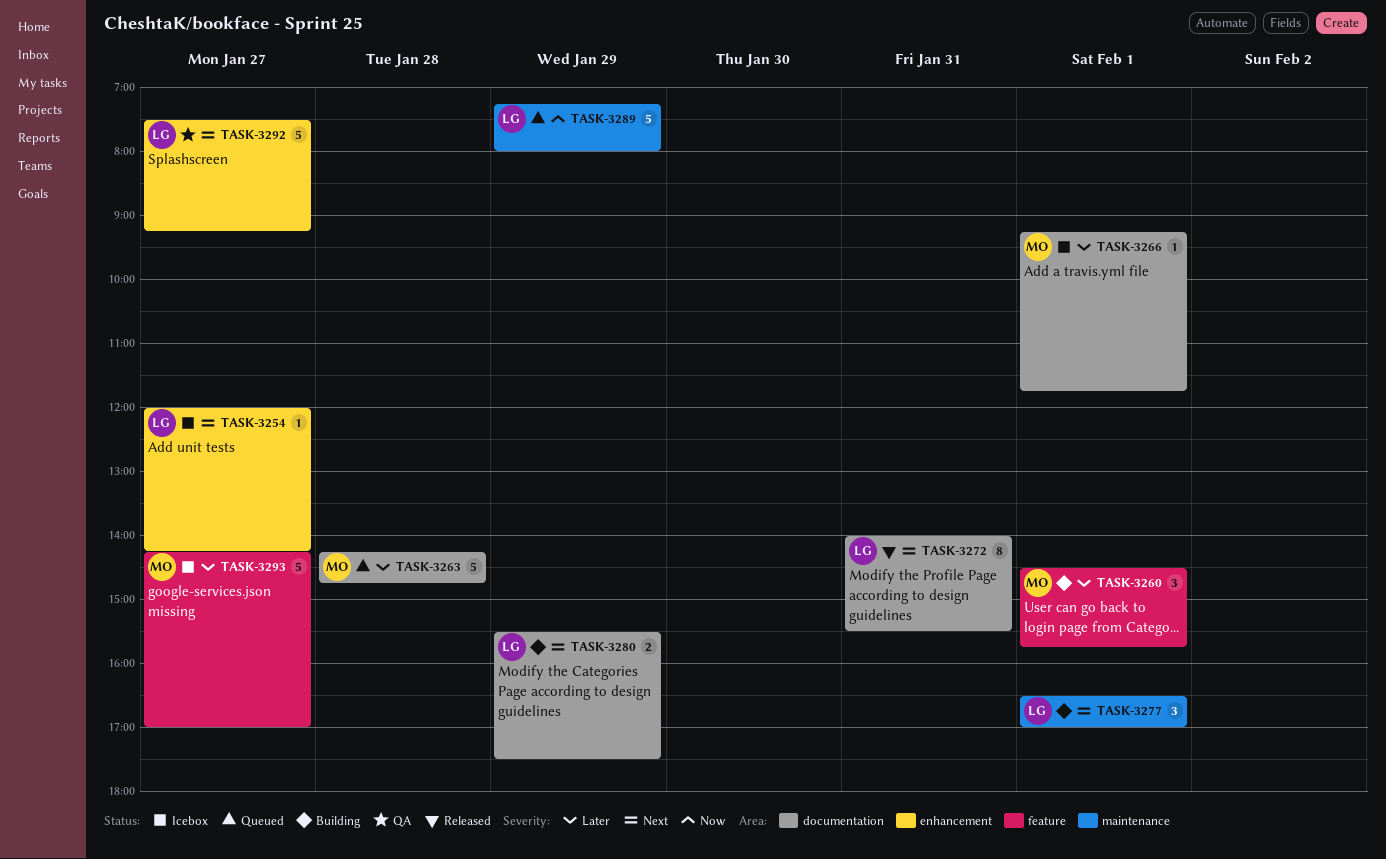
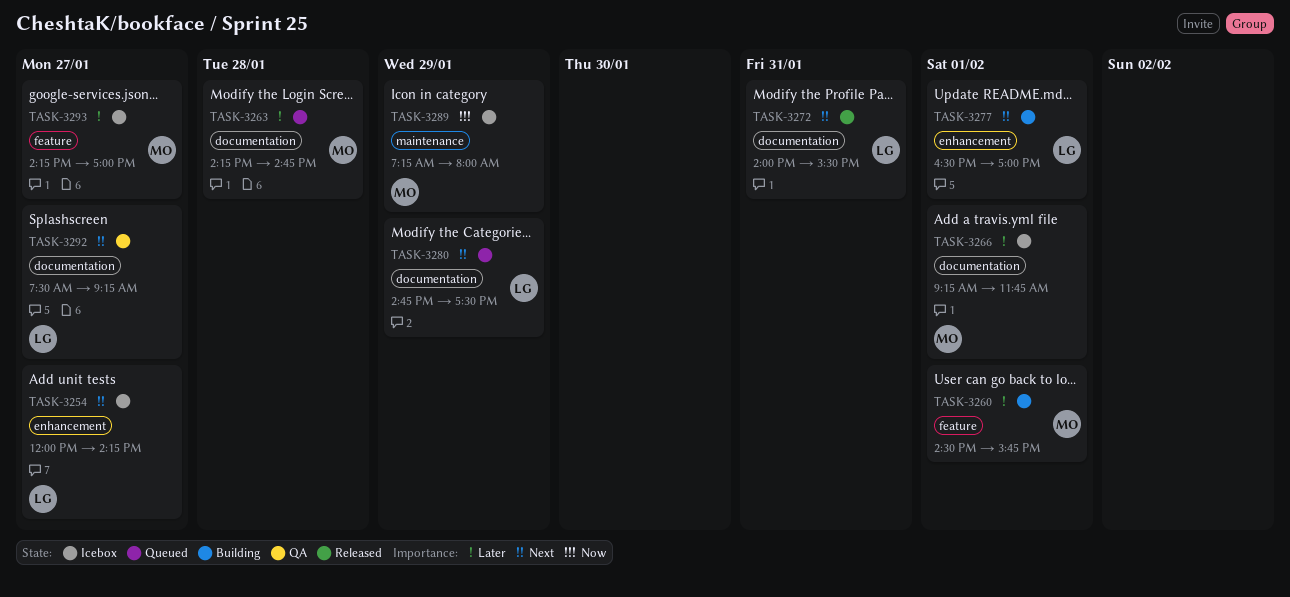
TASK-3277, label: maintenance -> enhancement
TASK-3280, status: Building -> Queued
TASK-3280, begins: 15:30 -> 14:45
TASK-3289, status: Queued -> Icebox
TASK-3289, owner: LG -> MO
TASK-3292, label: enhancement -> documentation

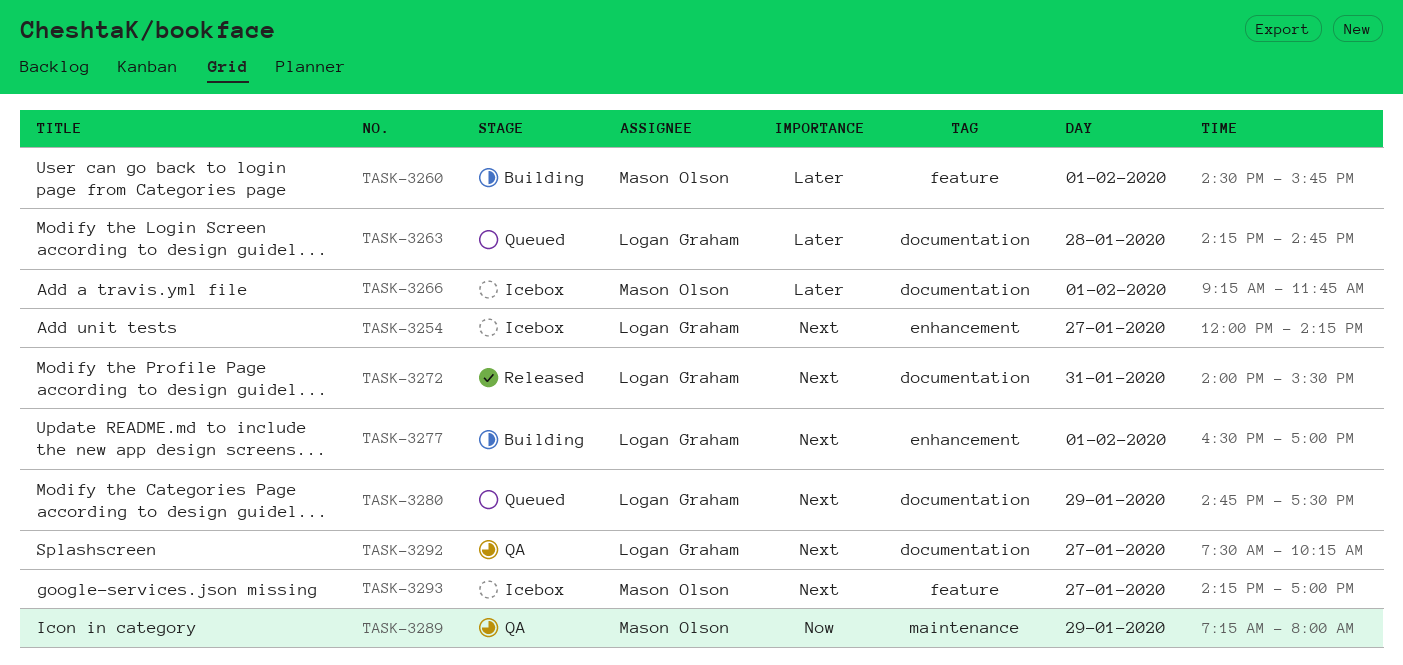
TASK-3263, owner: Mason Olson -> Logan Graham
TASK-3289, status: Icebox -> QA
TASK-3292, ends: 09:15 -> 10:15
TASK-3293, priority: Later -> Next

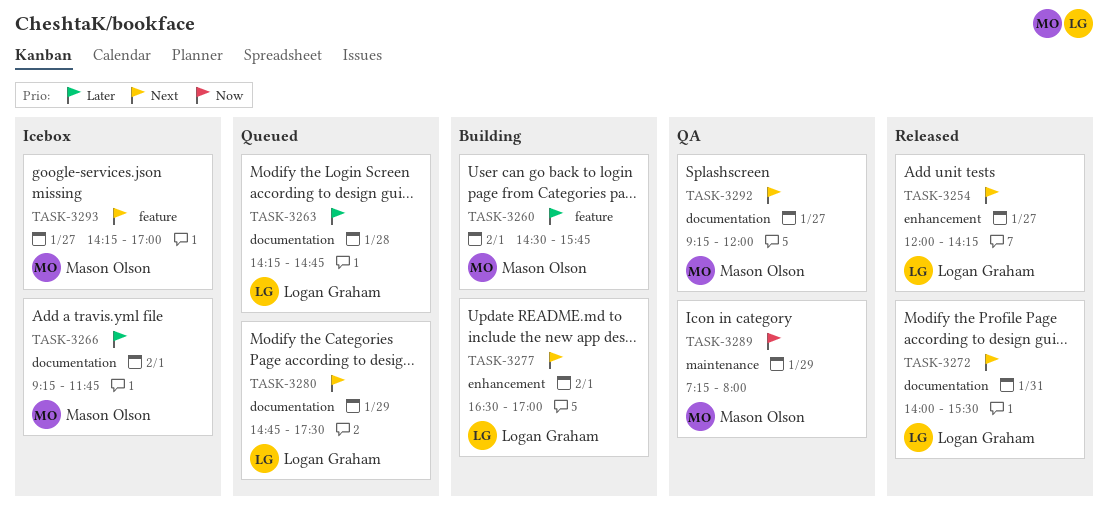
TASK-3254, status: Icebox -> Released
TASK-3292, owner: Logan Graham -> Mason Olson
TASK-3292, begins: 07:30 -> 09:15
TASK-3292, ends: 10:15 -> 12:00

